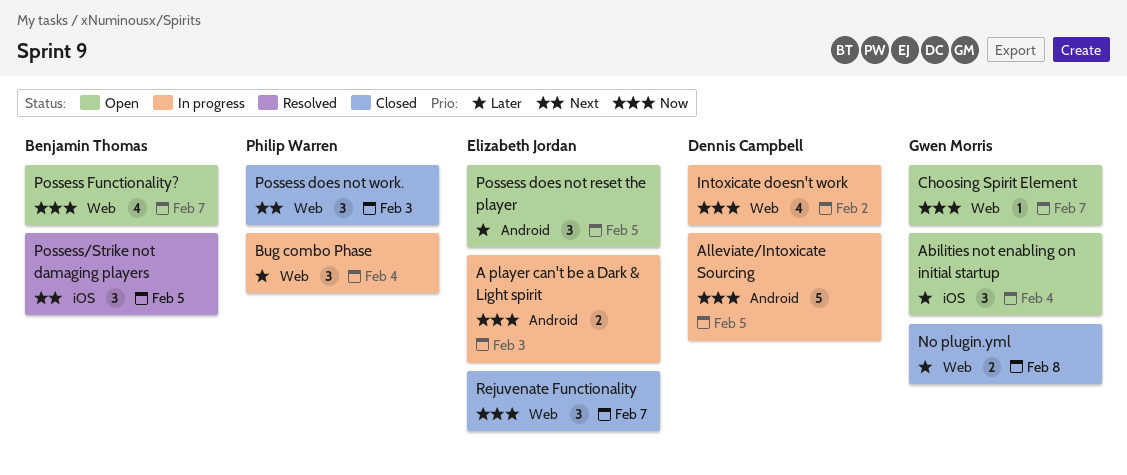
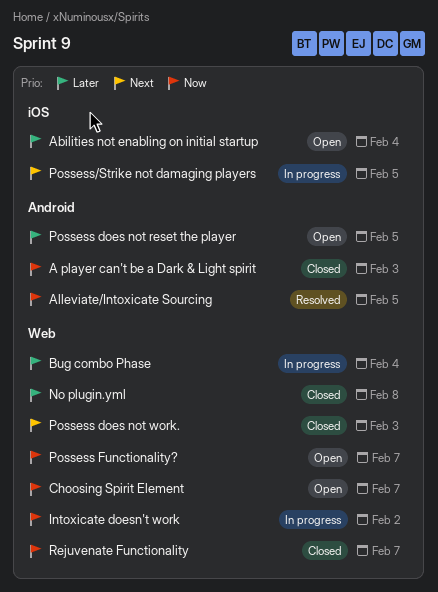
A player can't be a Dark & Light spirit, status: In progress -> Closed
Alleviate/Intoxicate Sourcing, status: In progress -> Resolved
Possess/Strike not damaging players, status: Resolved -> In progress

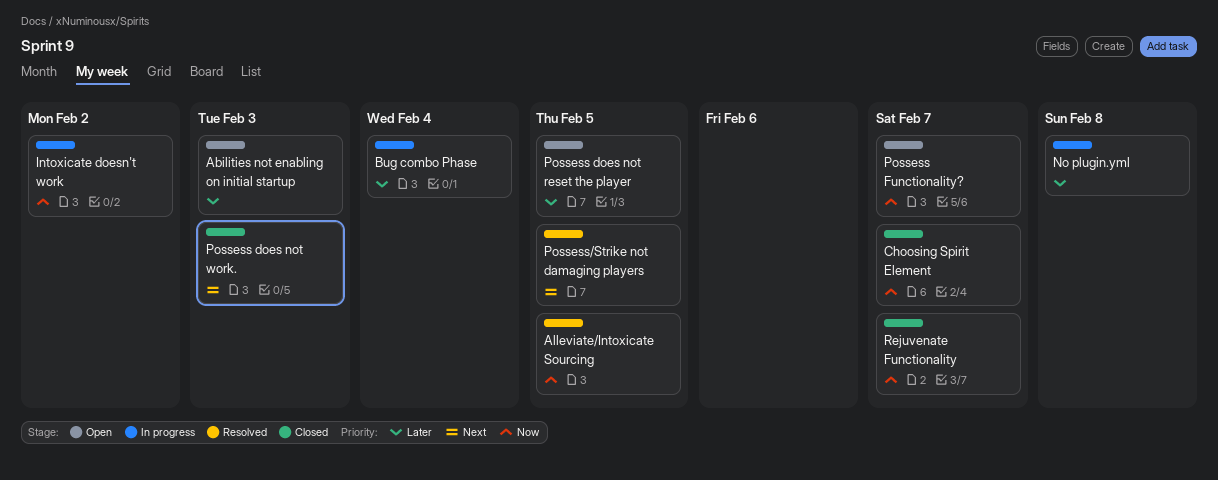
A player can't be a Dark & Light spirit: present -> none
Abilities not enabling on initial startup, due: Feb 4 -> Feb 3
Choosing Spirit Element, status: Open -> Closed
No plugin.yml, status: Closed -> In progress
Possess/Strike not damaging players, status: In progress -> Resolved

